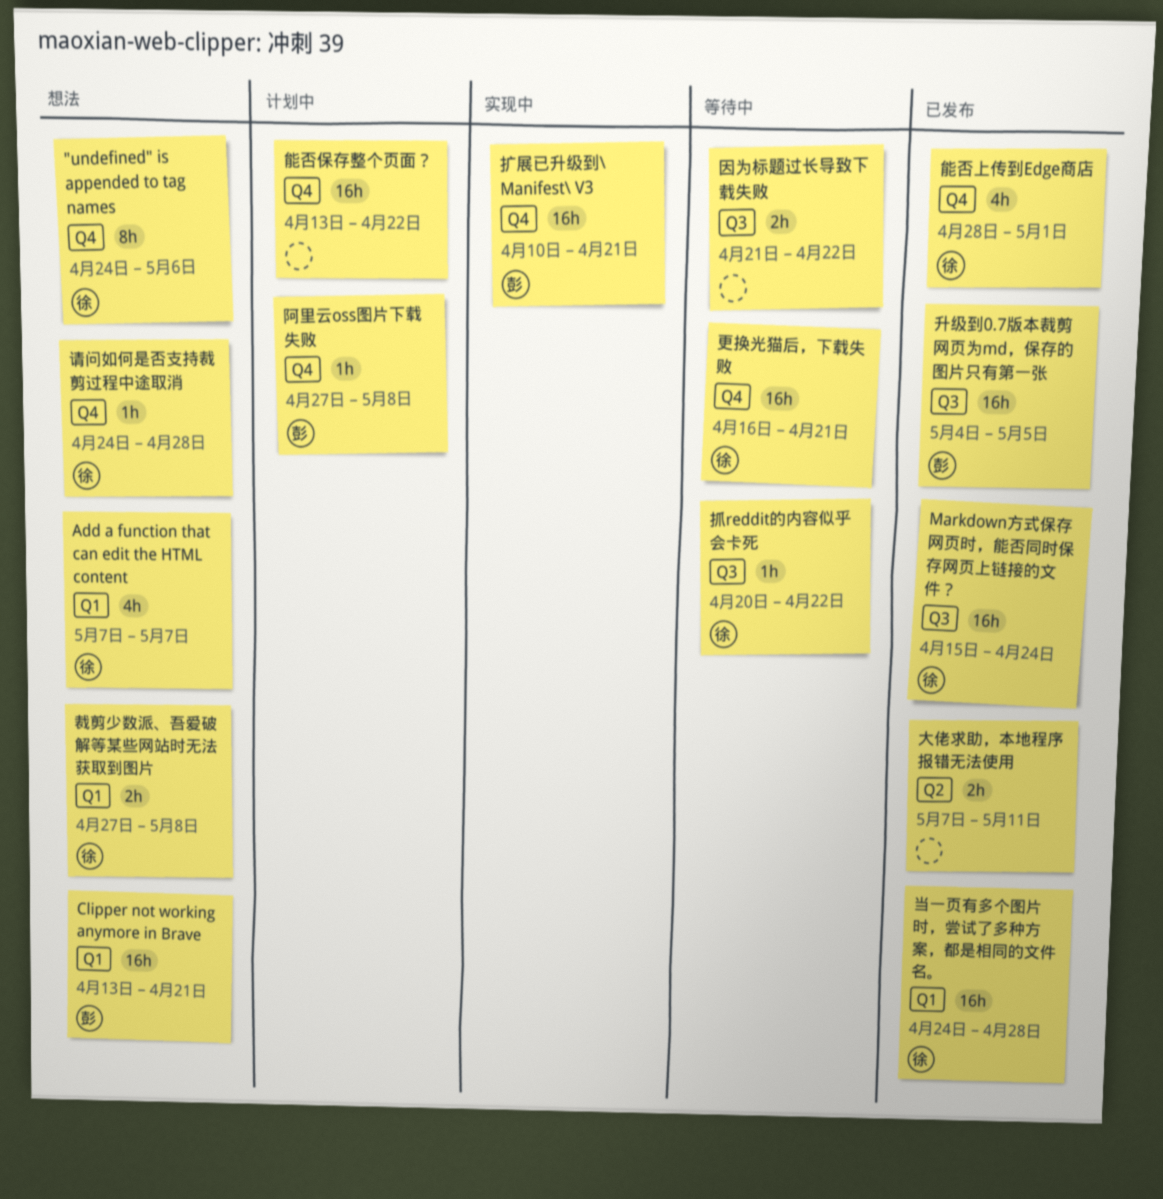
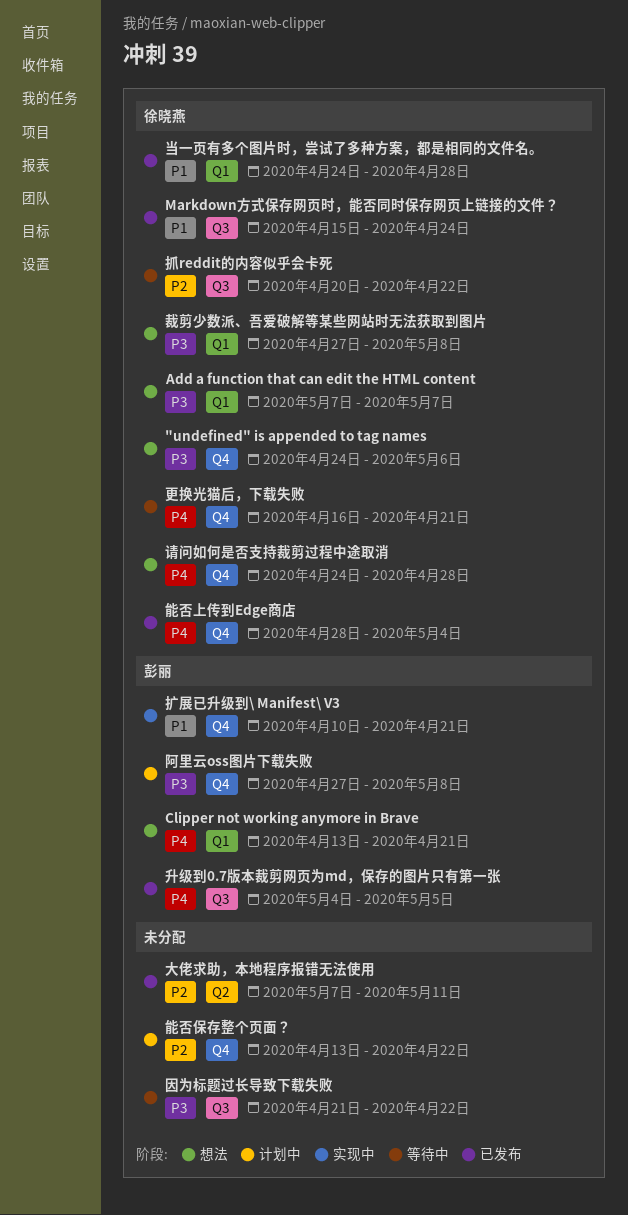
能否上传到Edge商店, due: May 1 -> May 4

